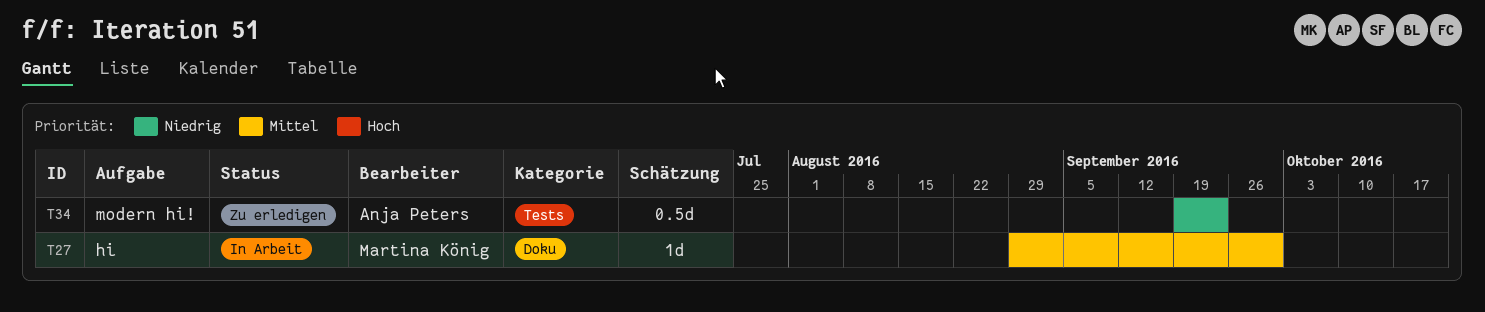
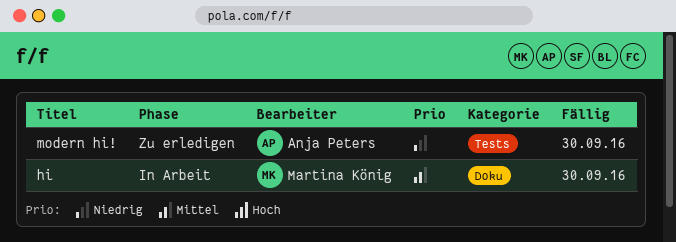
modern hi!, due: Sep 23 -> Sep 30

